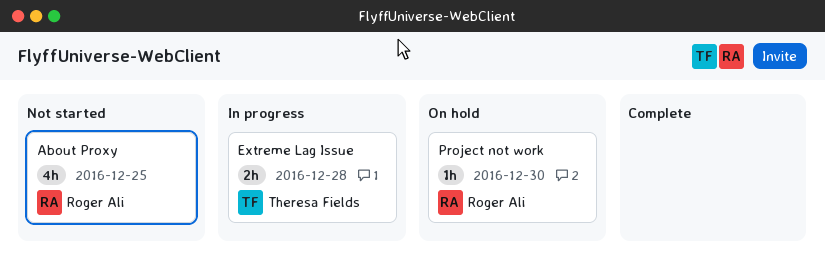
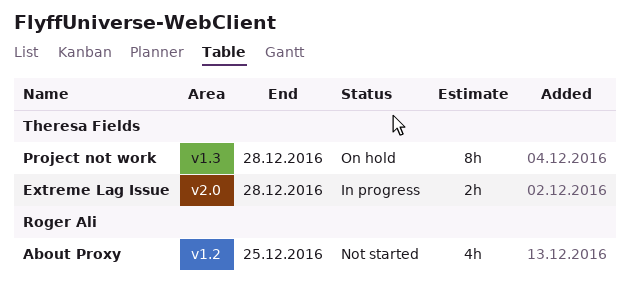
Project not work, owner: Roger Ali -> Theresa Fields
Project not work, estimate: 1h -> 8h
Project not work, due: Dec 30 -> Dec 28

